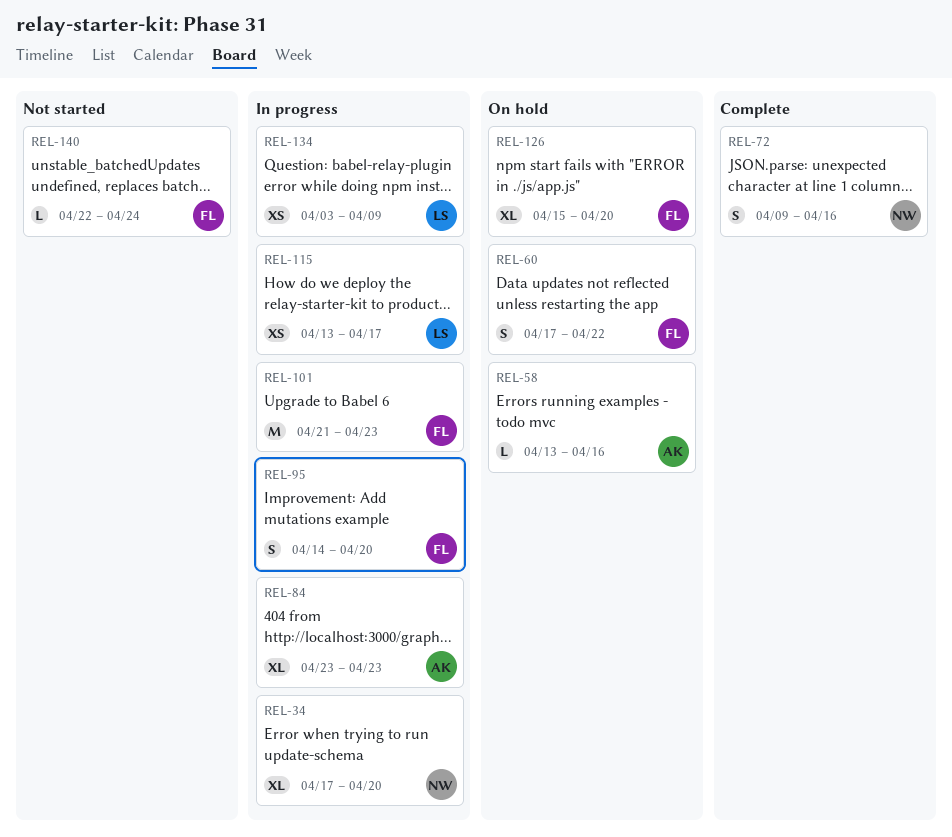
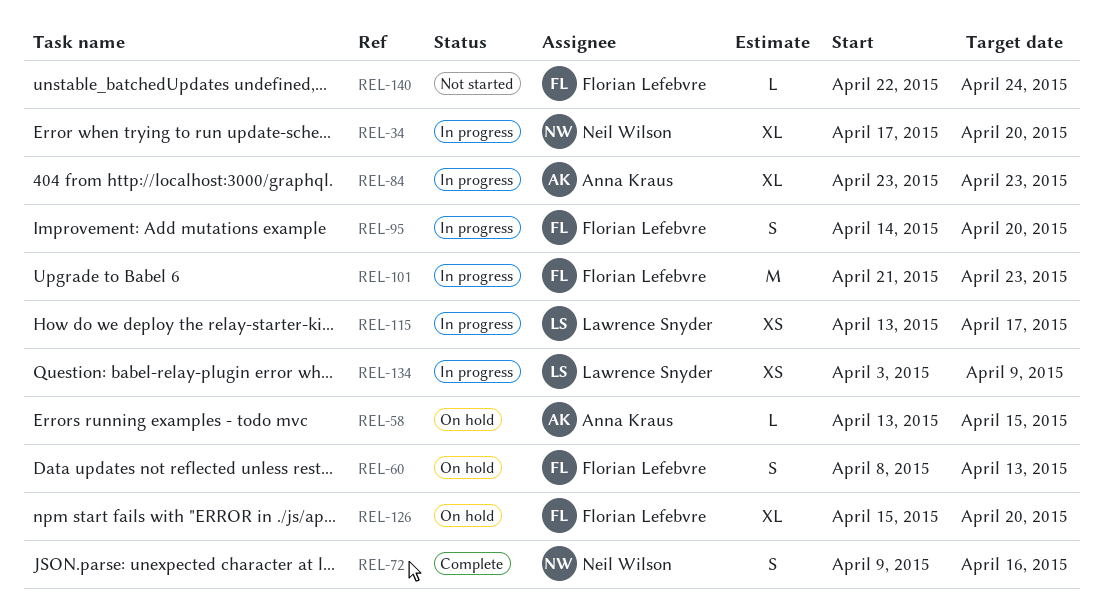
REL-58, due: Apr 16 -> Apr 15
REL-60, start: Apr 17 -> Apr 8
REL-60, due: Apr 22 -> Apr 13

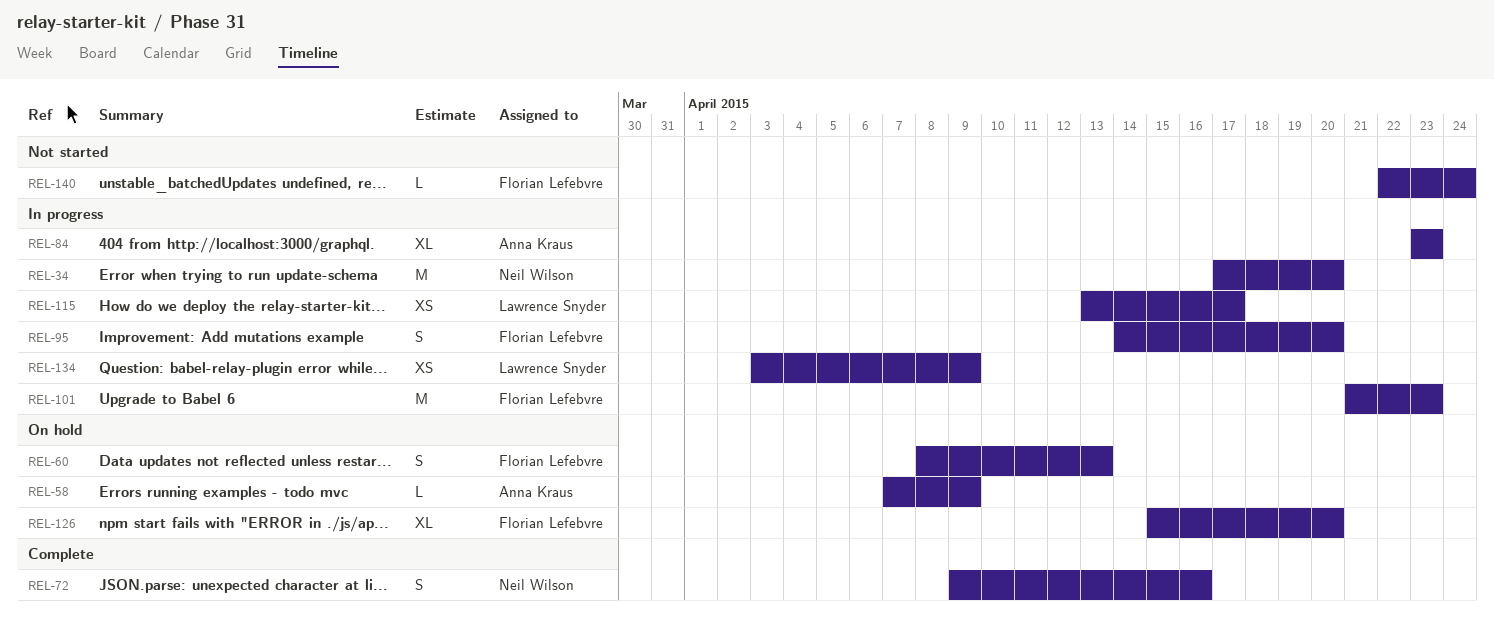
REL-34, estimate: XL -> M
REL-58, start: Apr 13 -> Apr 7
REL-58, due: Apr 15 -> Apr 9

